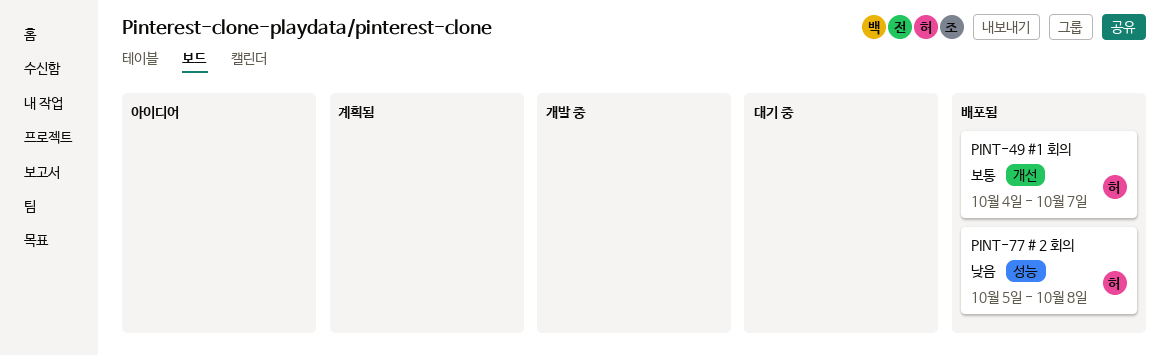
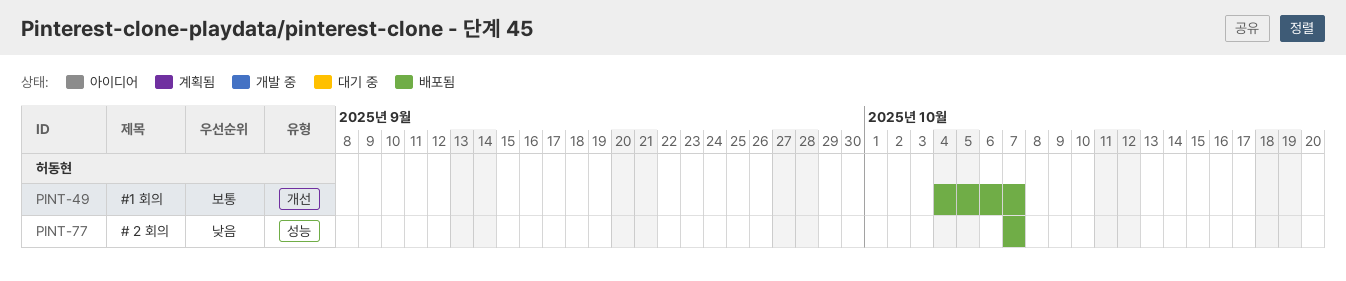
PINT-77, start: Oct 5 -> Oct 7
PINT-77, due: Oct 8 -> Oct 7

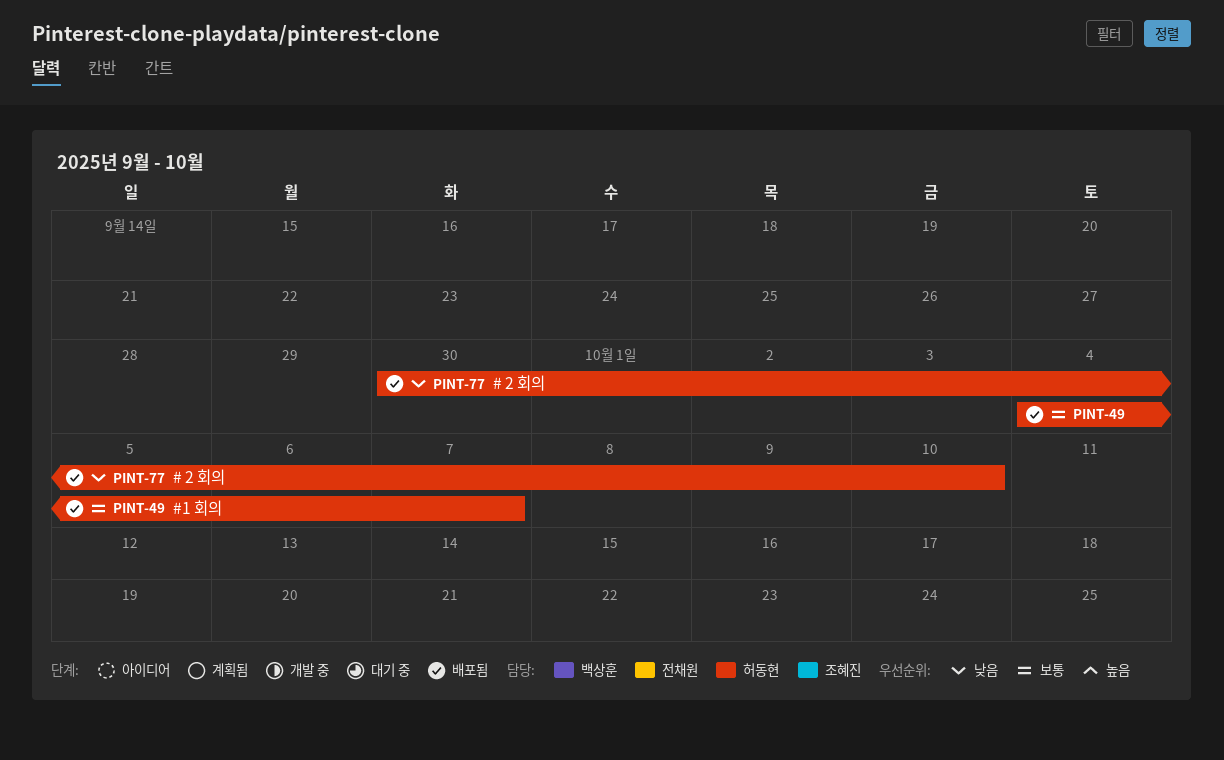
PINT-77, start: Oct 7 -> Sep 30
PINT-77, due: Oct 7 -> Oct 10

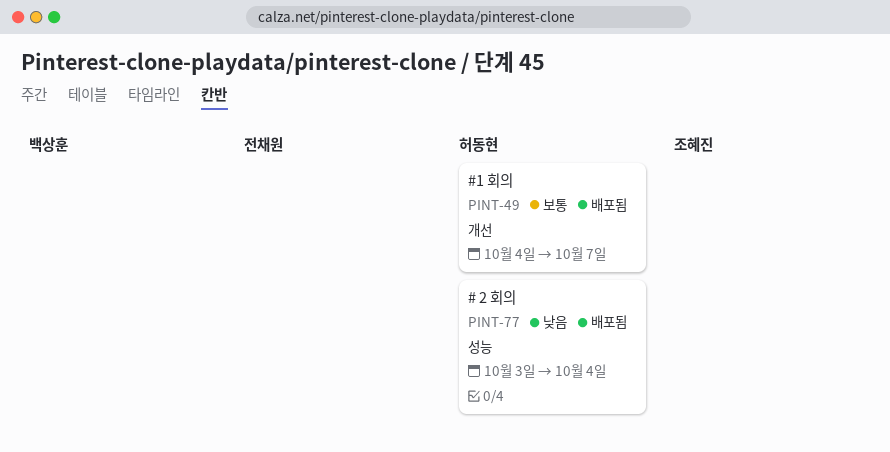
PINT-77, start: Sep 30 -> Oct 3
PINT-77, due: Oct 10 -> Oct 4

